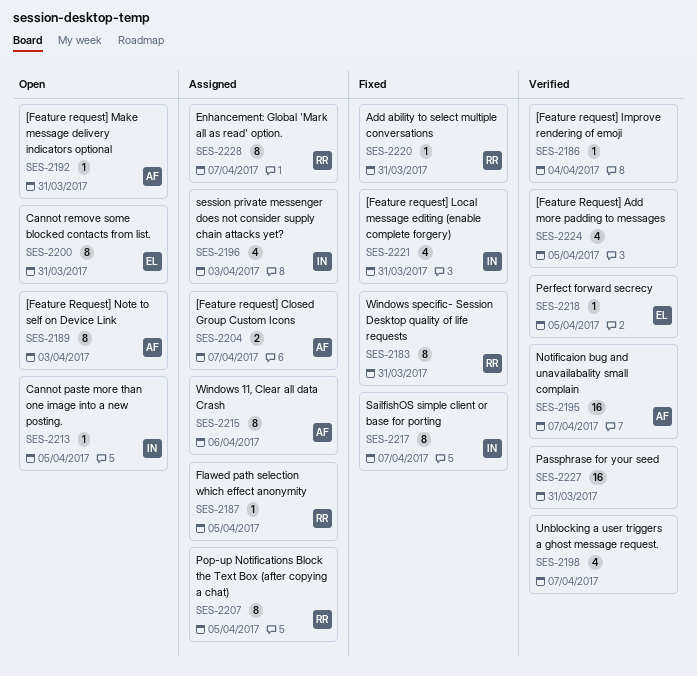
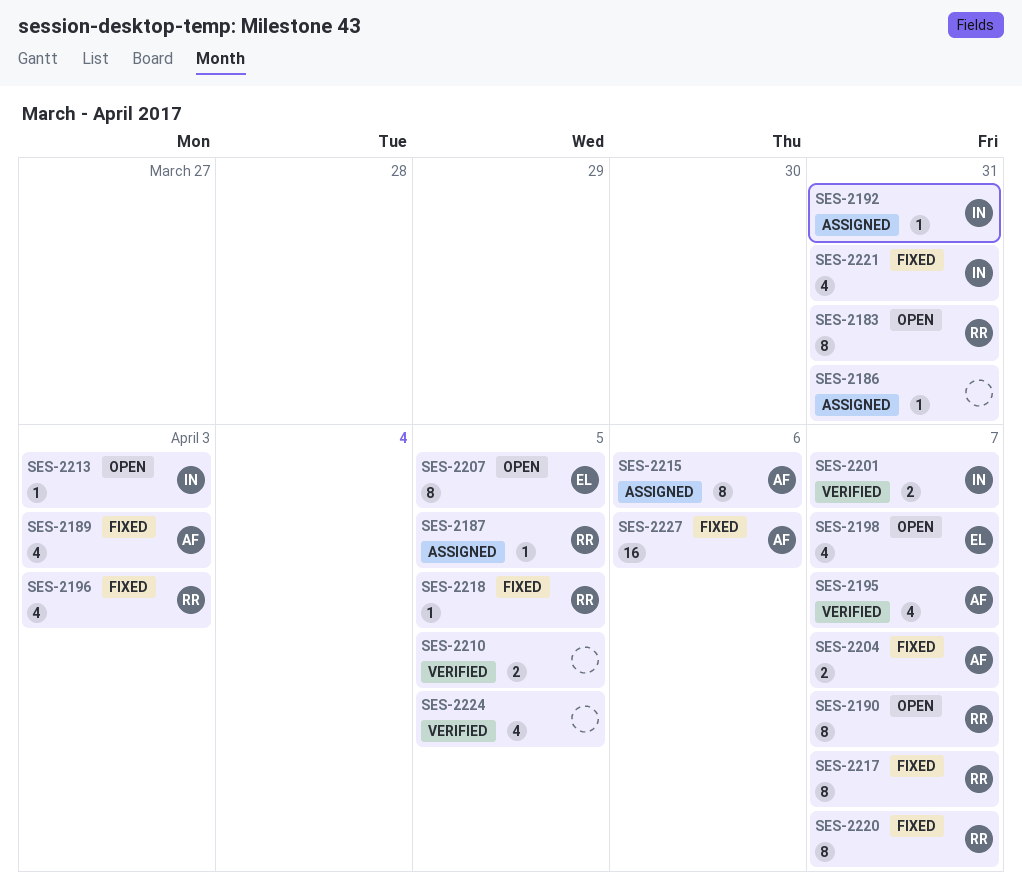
SES-2183, status: Fixed -> Open
SES-2186, status: Verified -> Assigned
SES-2186, due: Apr 4 -> Mar 31
SES-2189, status: Open -> Fixed
SES-2189, estimate: 8 -> 4
SES-2190: none -> present
SES-2192, status: Open -> Assigned
SES-2192, owner: AF -> IN
SES-2195, estimate: 16 -> 4
SES-2196, status: Assigned -> Fixed
SES-2196, owner: IN -> RR
SES-2198, status: Verified -> Open
SES-2198, owner: none -> EL
SES-2200: present -> none
SES-2201: none -> present
SES-2204, status: Assigned -> Fixed
SES-2207, status: Assigned -> Open
SES-2207, owner: RR -> EL
SES-2210: none -> present
SES-2213, due: Apr 5 -> Apr 3
SES-2217, owner: IN -> RR
SES-2218, status: Verified -> Fixed
SES-2218, owner: EL -> RR
SES-2220, estimate: 1 -> 8
SES-2220, due: Mar 31 -> Apr 7
SES-2227, status: Verified -> Fixed
SES-2227, owner: none -> AF
SES-2227, due: Mar 31 -> Apr 6
SES-2228: present -> none

